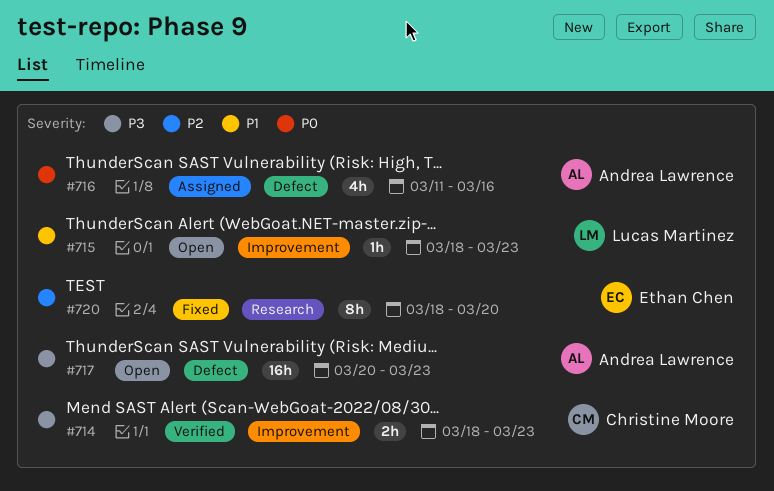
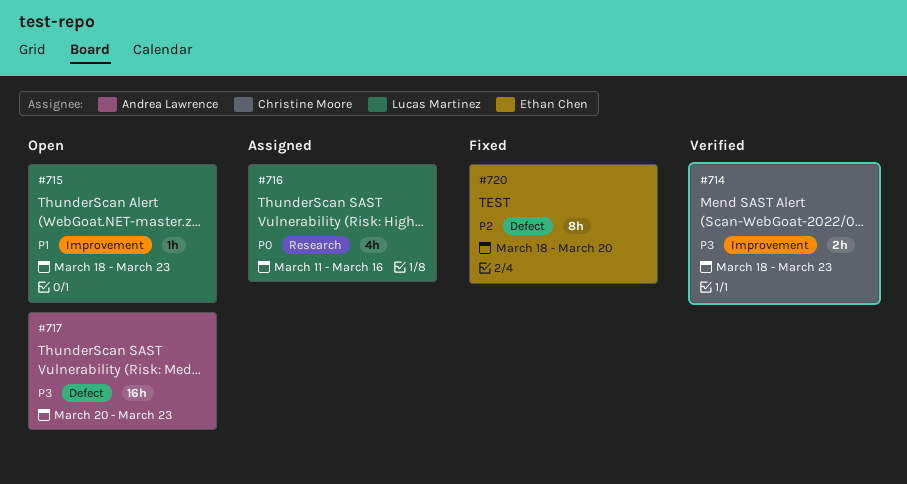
#716, owner: Andrea Lawrence -> Lucas Martinez
#716, label: Defect -> Research
#720, label: Research -> Defect

